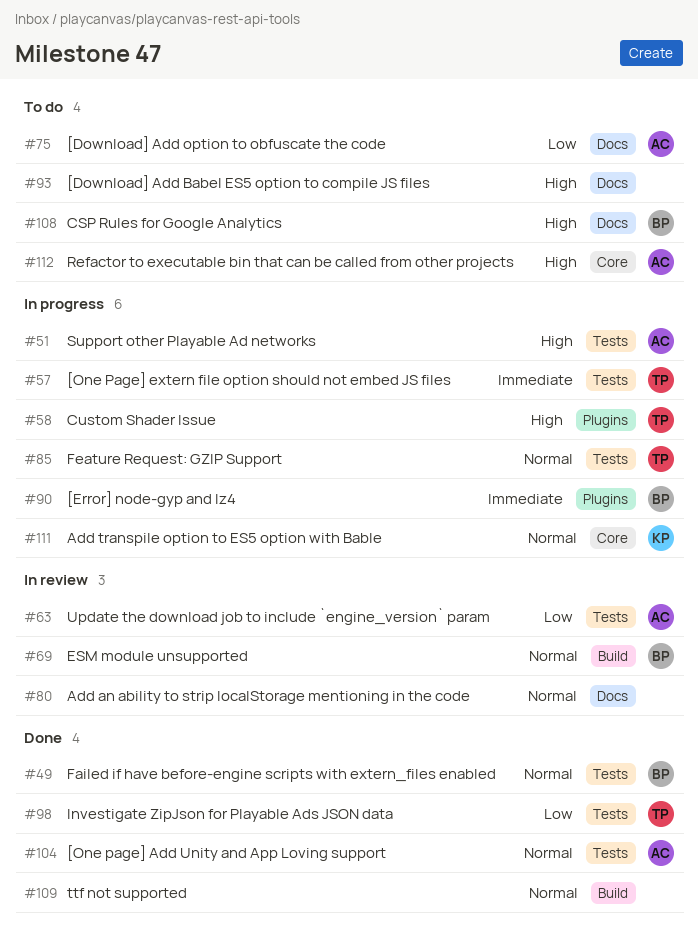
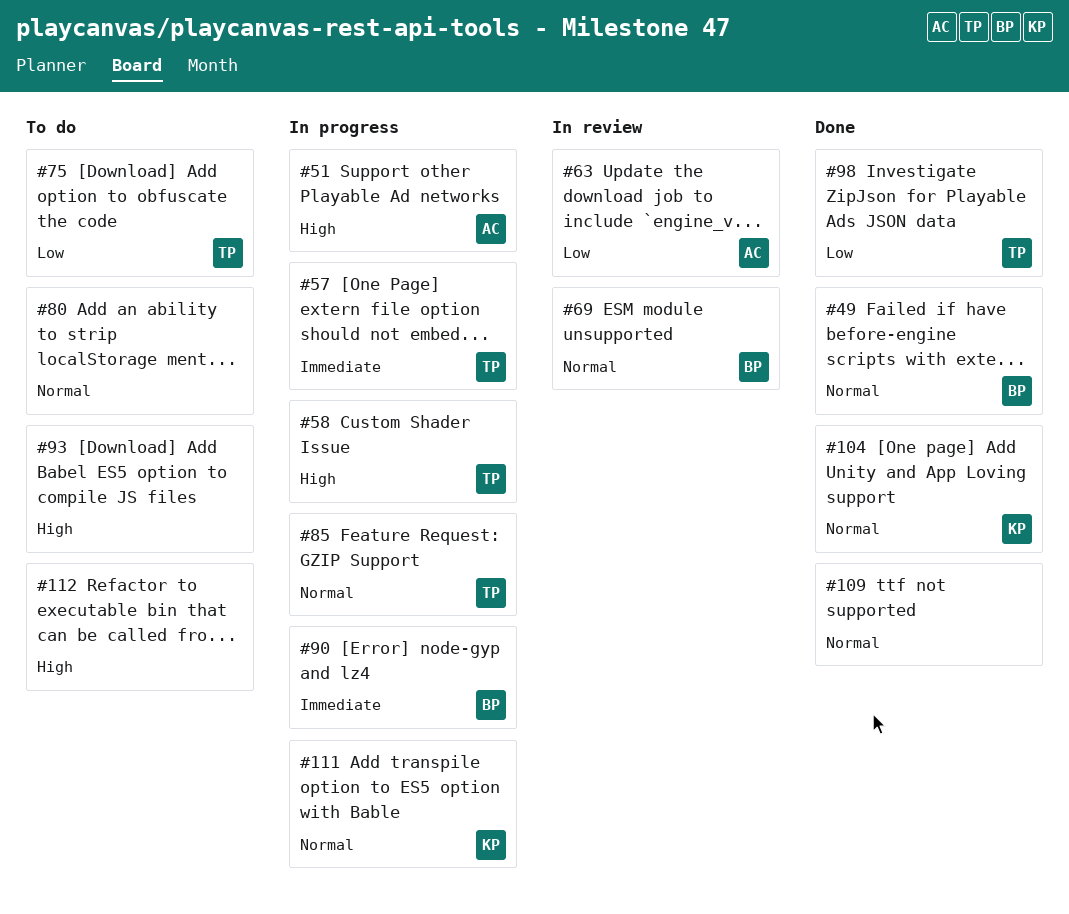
#75, owner: AC -> TP
#80, status: In review -> To do
#104, owner: AC -> KP
#108: present -> none
#112, owner: AC -> none

